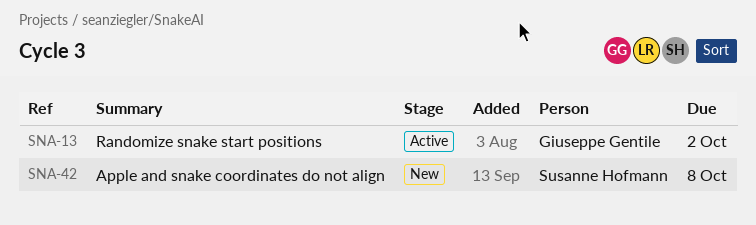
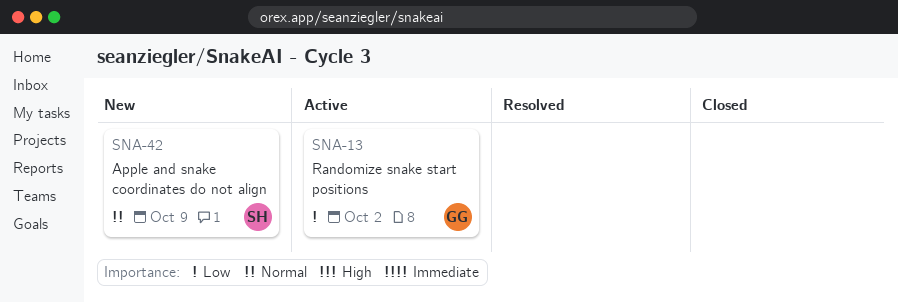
SNA-42, due: Oct 8 -> Oct 9

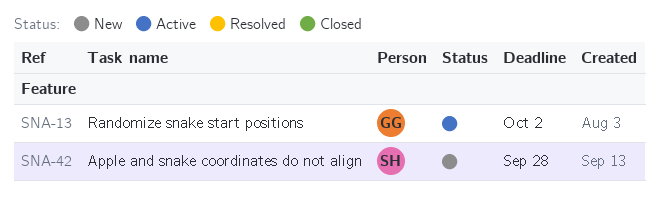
SNA-42, due: Oct 9 -> Sep 28

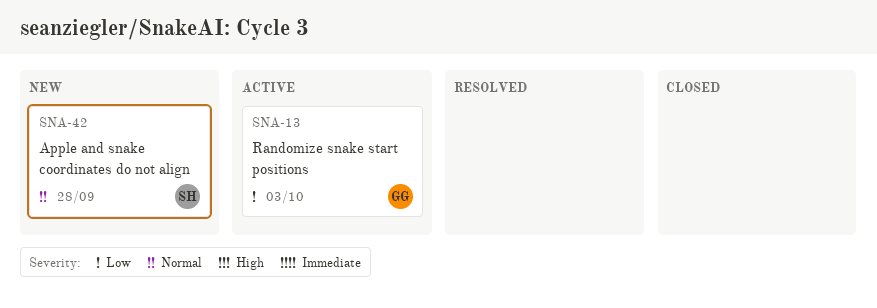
SNA-13, due: Oct 2 -> Oct 3

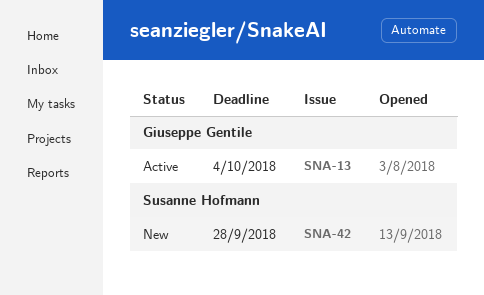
SNA-13, due: Oct 3 -> Oct 4

